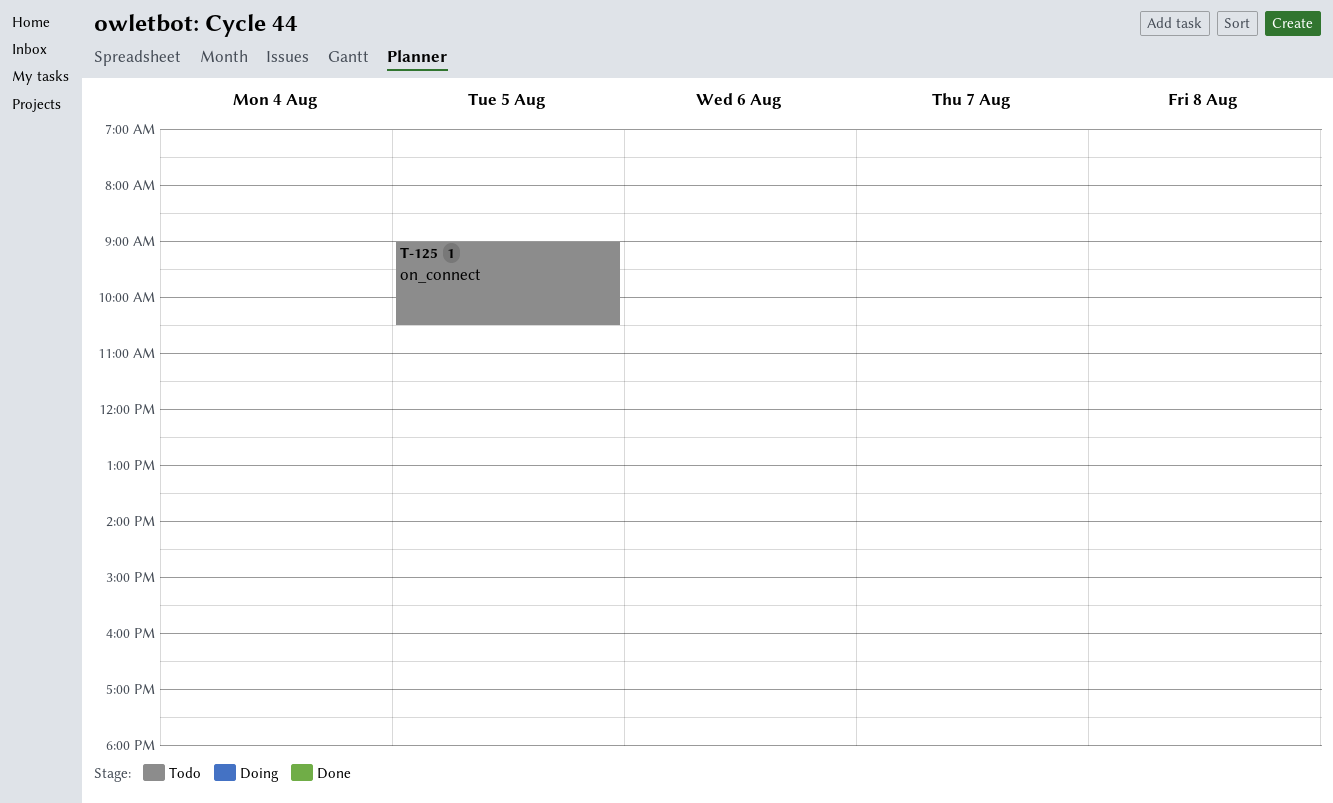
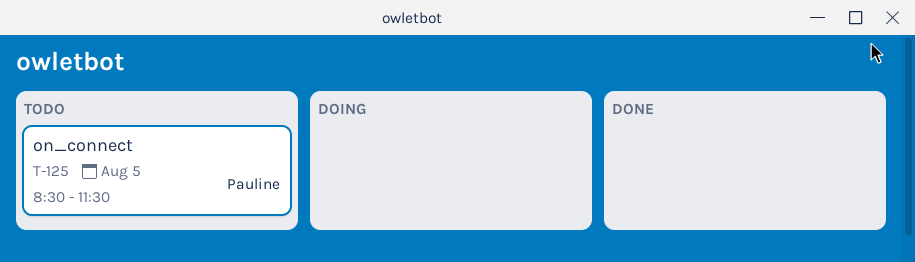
T-125, begins: 09:00 -> 08:30
T-125, ends: 10:30 -> 11:30

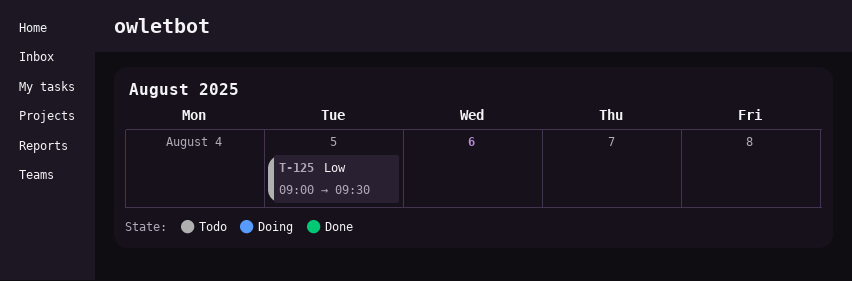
T-125, begins: 08:30 -> 09:00
T-125, ends: 11:30 -> 09:30

